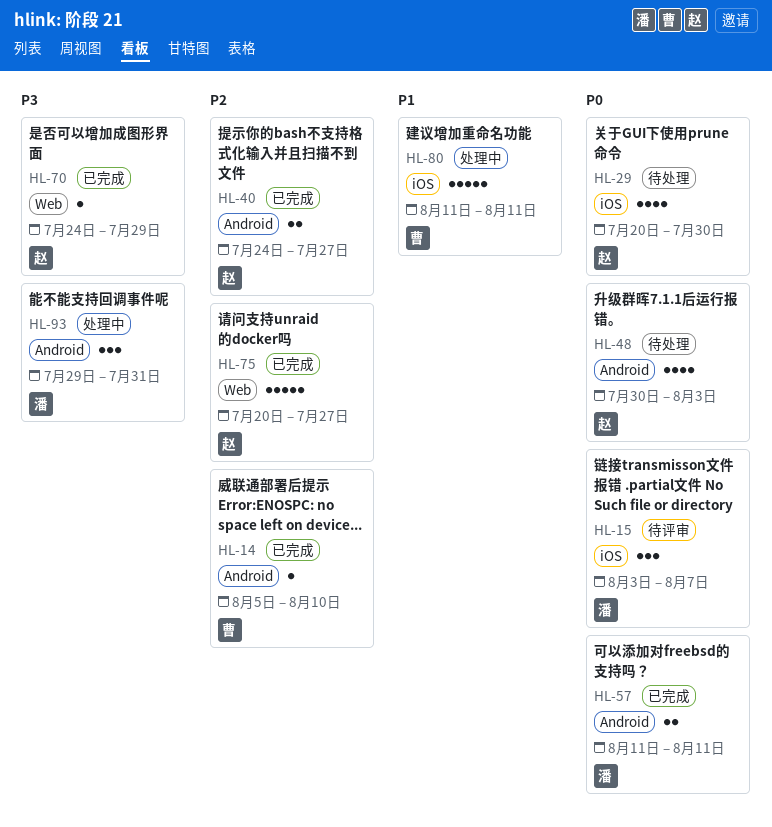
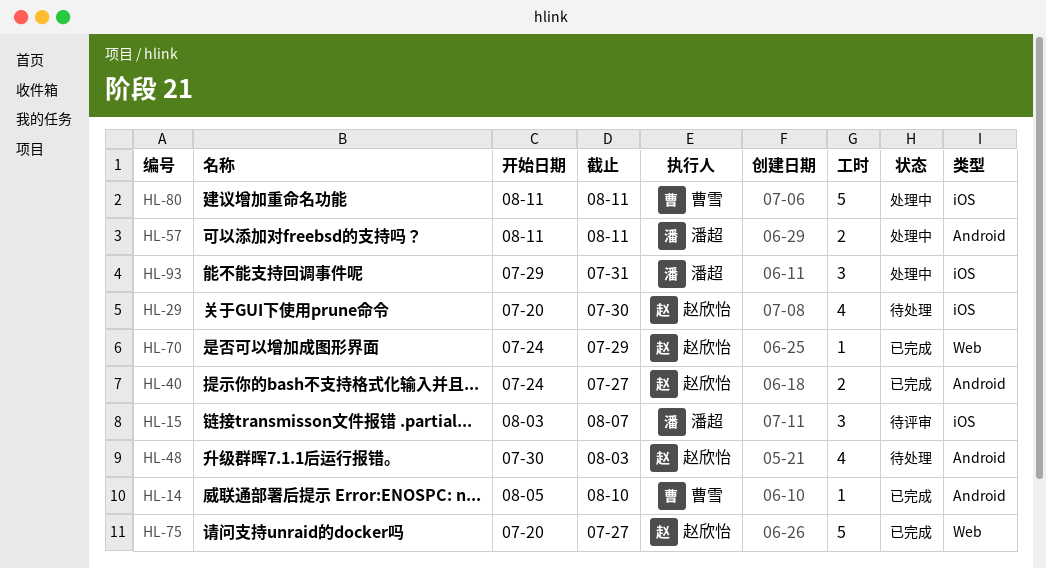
HL-57, status: 已完成 -> 处理中
HL-93, label: Android -> iOS

